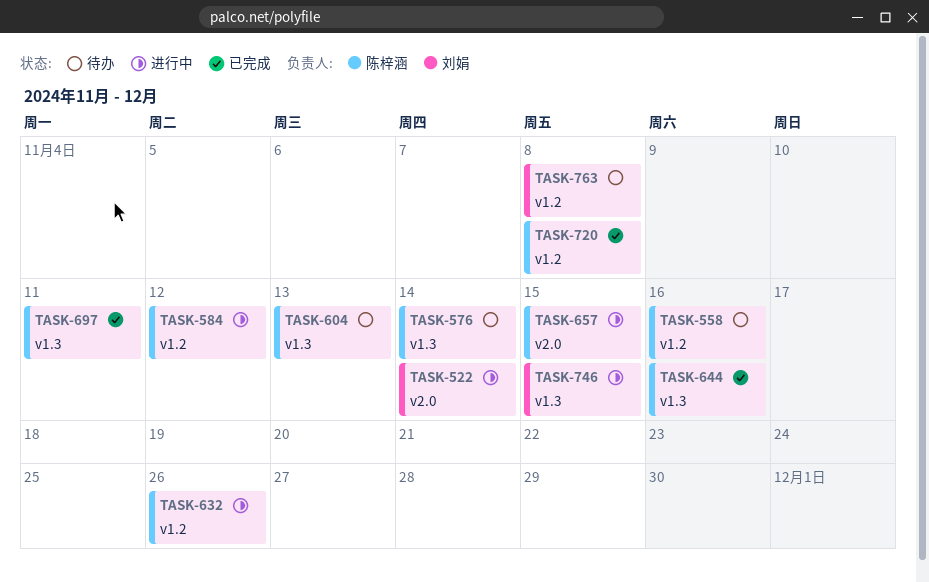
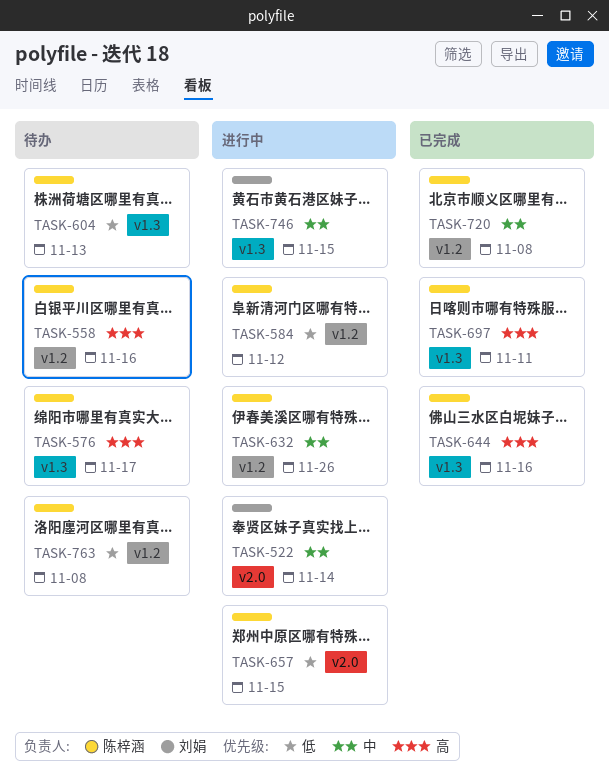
TASK-576, due: Nov 14 -> Nov 17
TASK-763, owner: 刘娟 -> 陈梓涵

